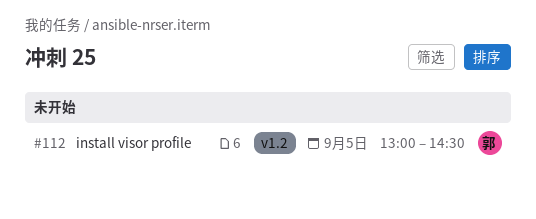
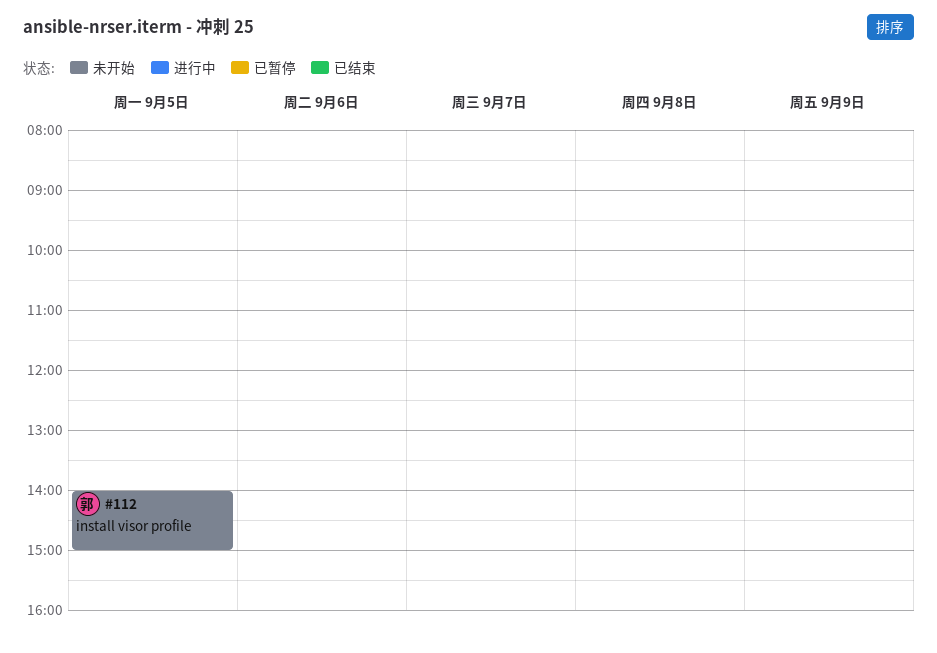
#112, begins: 13:00 -> 14:00
#112, ends: 14:30 -> 15:00

